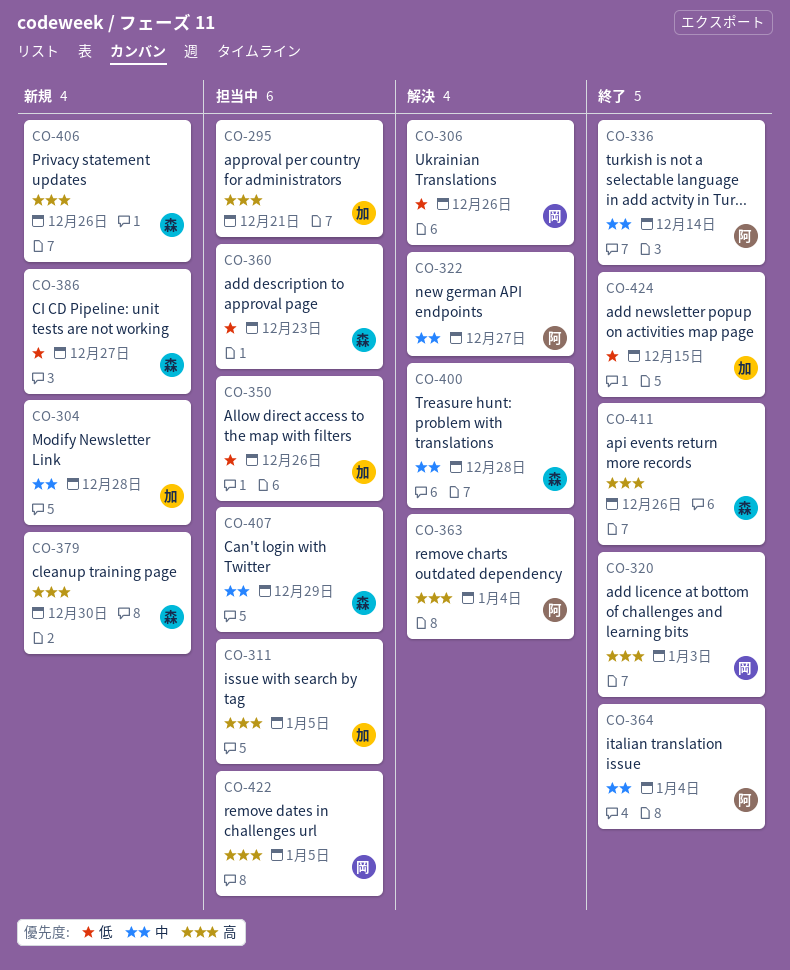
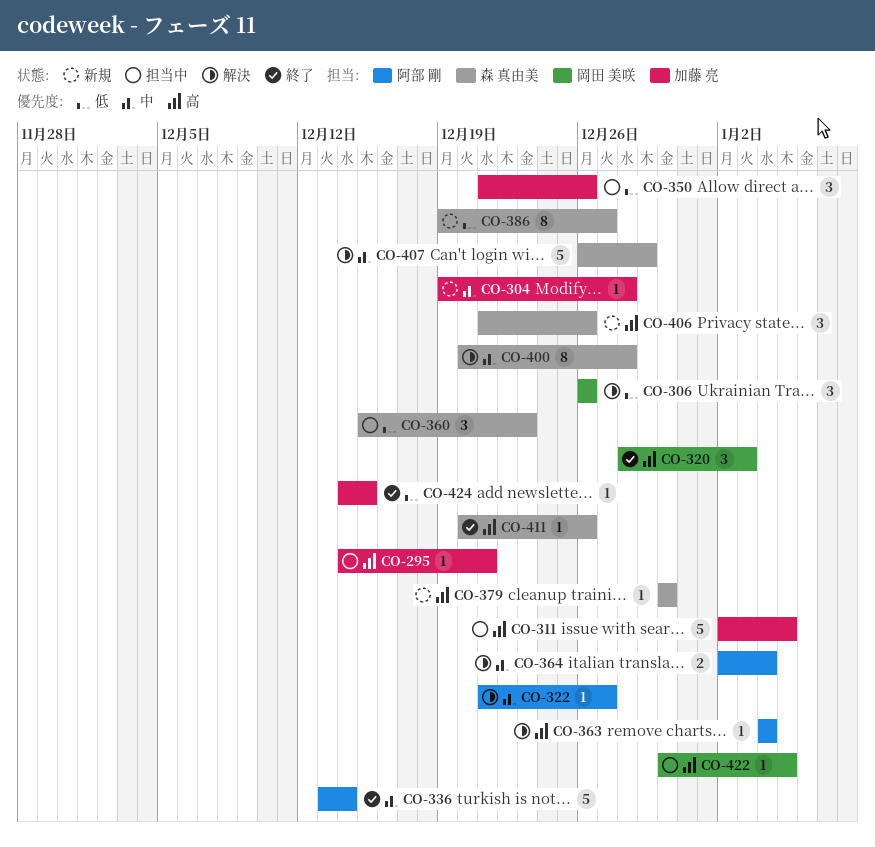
CO-364, status: 終了 -> 解決
CO-407, status: 担当中 -> 解決

